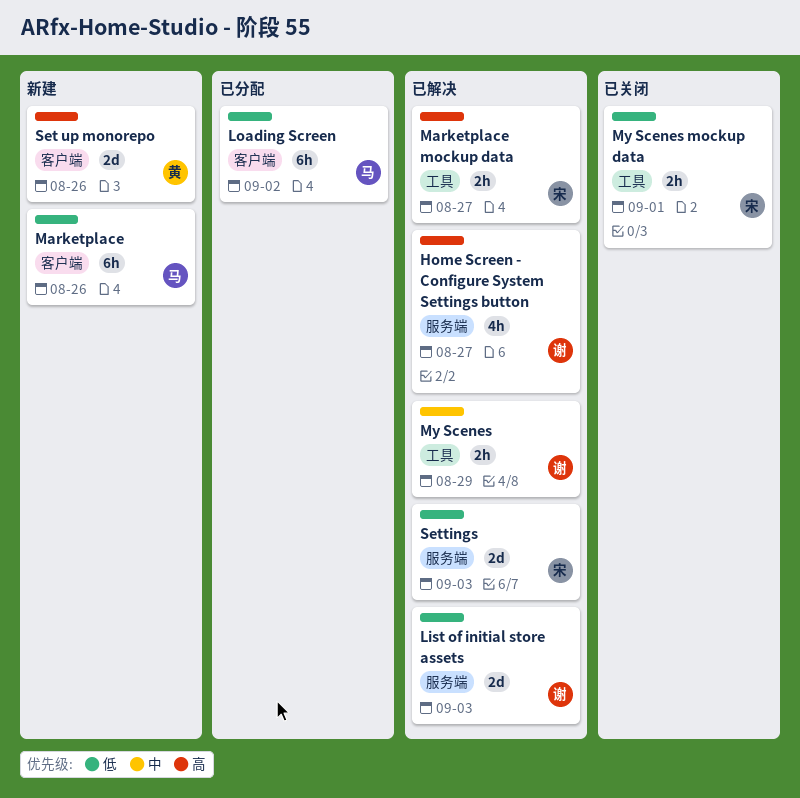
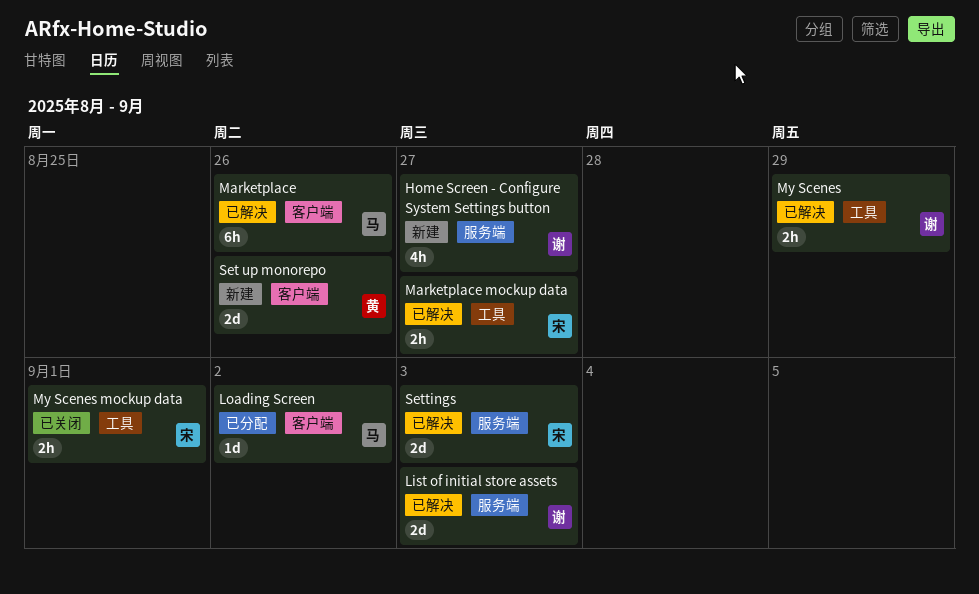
Home Screen - Configure System Settings button, status: 已解决 -> 新建
Loading Screen, estimate: 6h -> 1d
Marketplace, status: 新建 -> 已解决

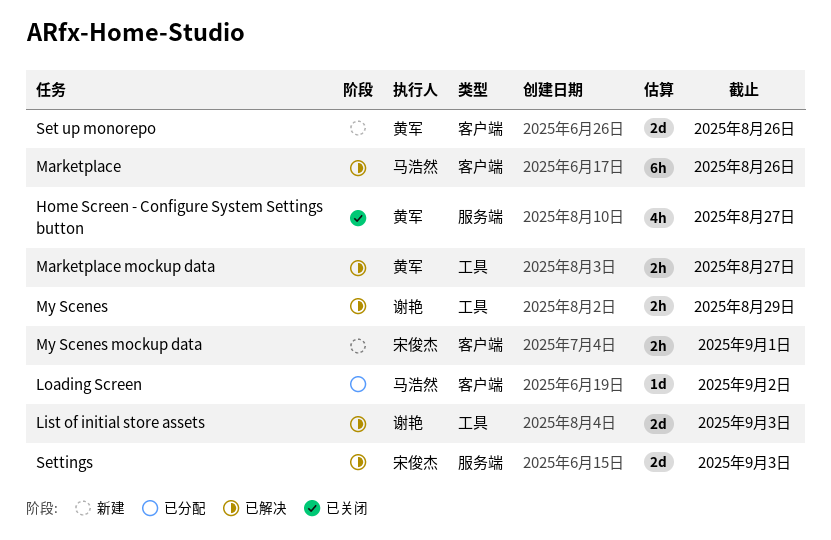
Home Screen - Configure System Settings button, status: 新建 -> 已关闭
Home Screen - Configure System Settings button, owner: 谢艳 -> 黄军
List of initial store assets, label: 服务端 -> 工具
Marketplace mockup data, owner: 宋俊杰 -> 黄军
My Scenes mockup data, status: 已关闭 -> 新建
My Scenes mockup data, label: 工具 -> 客户端

